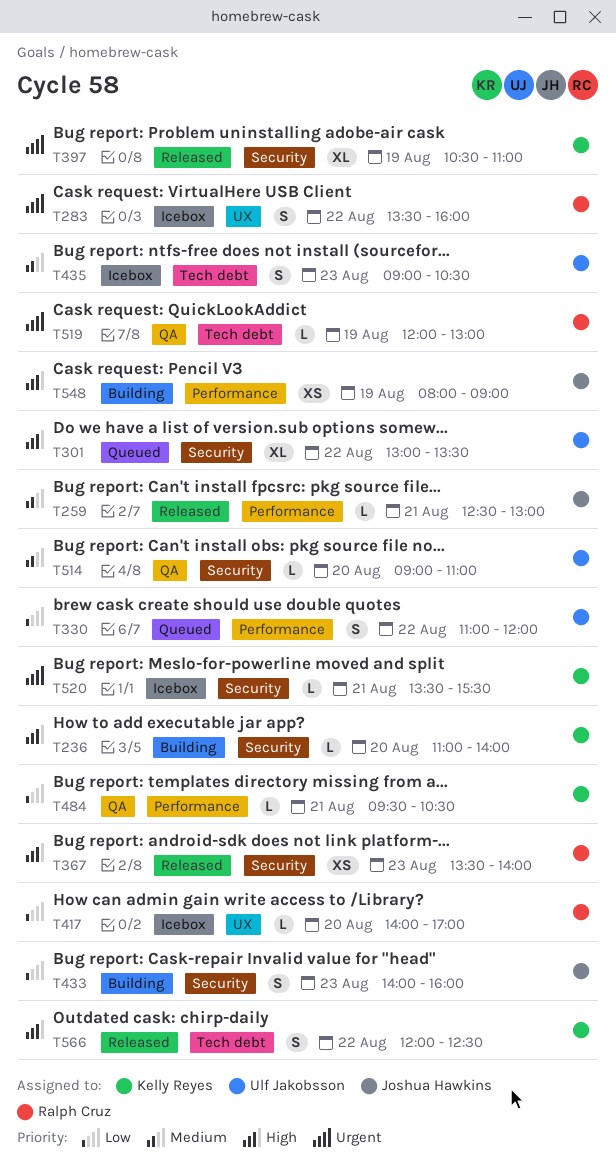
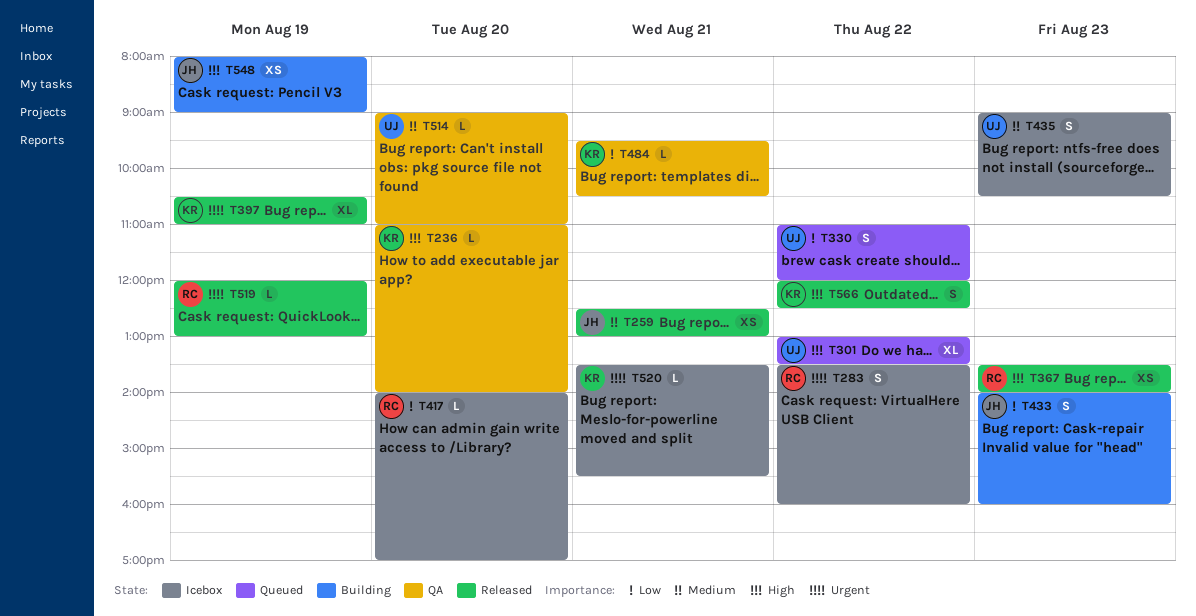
T236, status: Building -> QA
T259, estimate: L -> XS
T519, status: QA -> Released

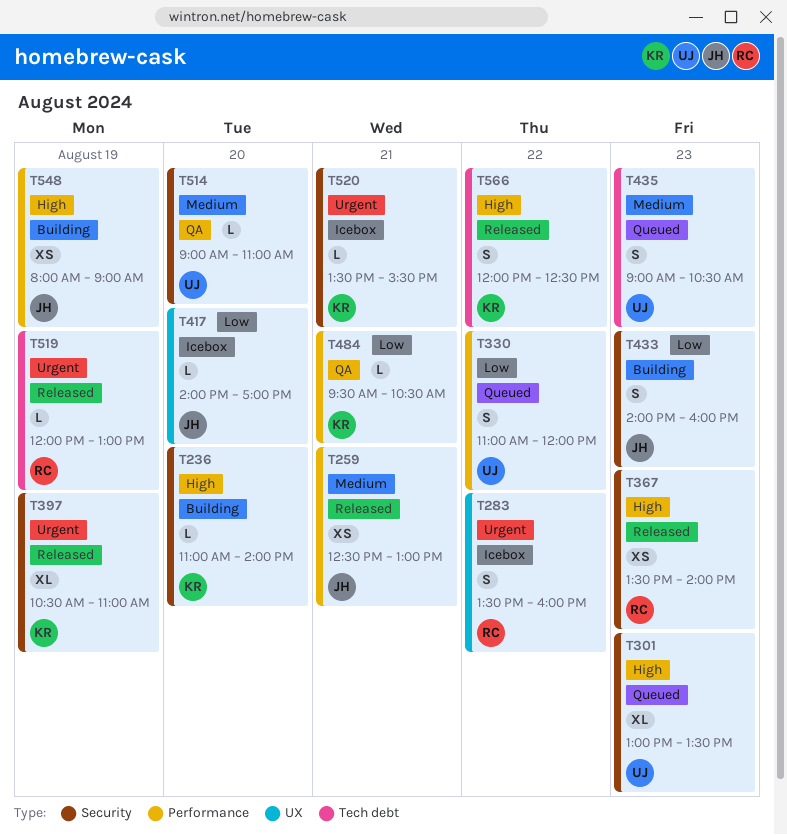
T236, status: QA -> Building
T301, day: Aug 22 -> Aug 23
T417, owner: RC -> JH
T435, status: Icebox -> Queued

